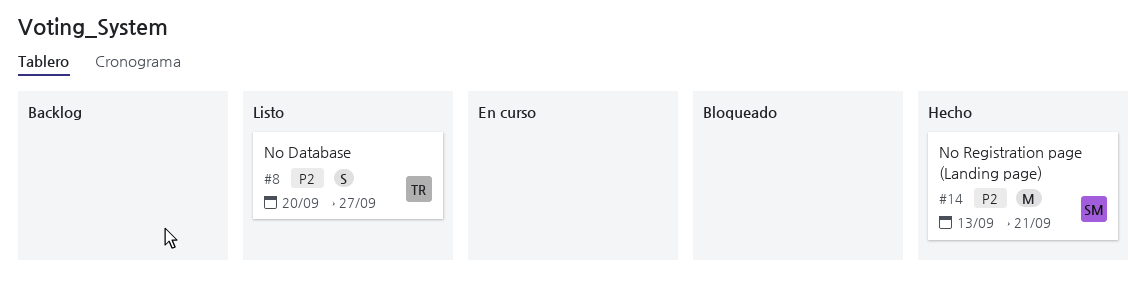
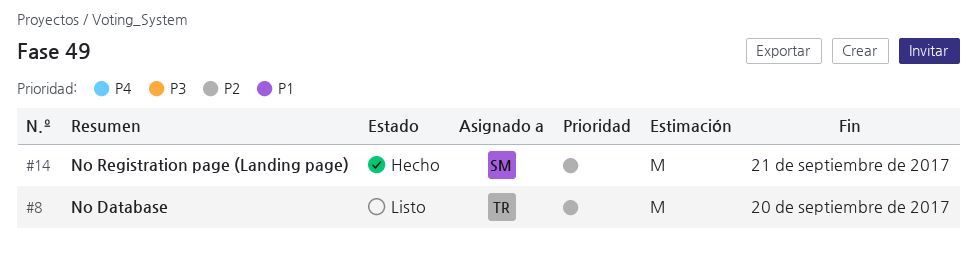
#8, estimate: S -> M
#8, due: Sep 27 -> Sep 20

